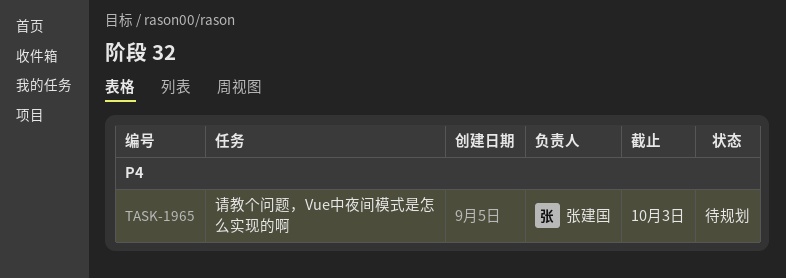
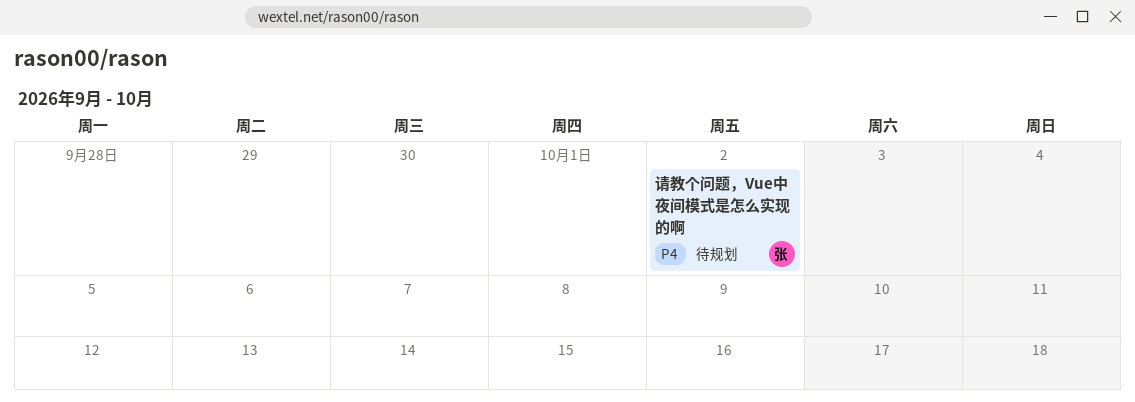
请教个问题，Vue中夜间模式是怎么实现的啊, due: Oct 3 -> Oct 2

